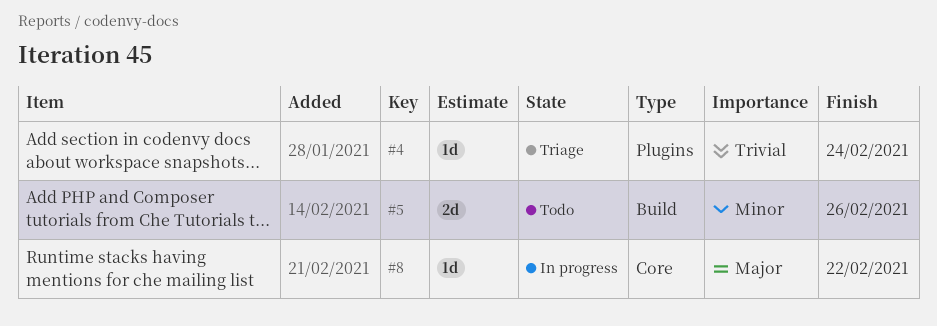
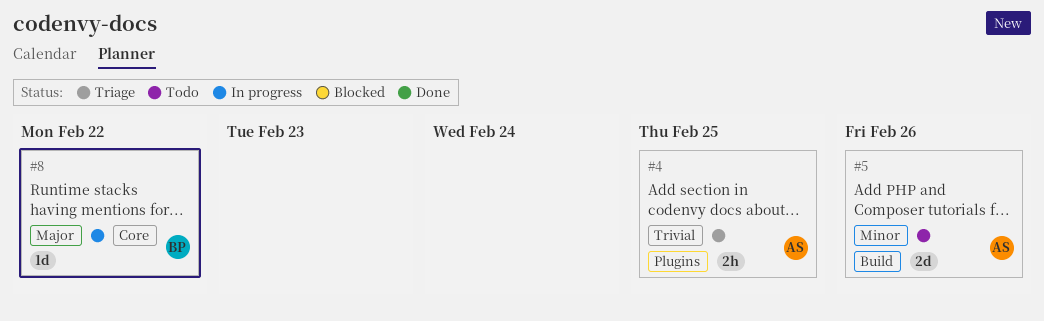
#4, estimate: 1d -> 2h
#4, due: Feb 24 -> Feb 25

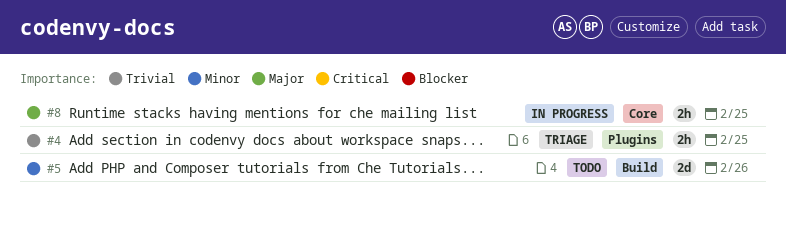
#8, estimate: 1d -> 2h
#8, due: Feb 22 -> Feb 25

